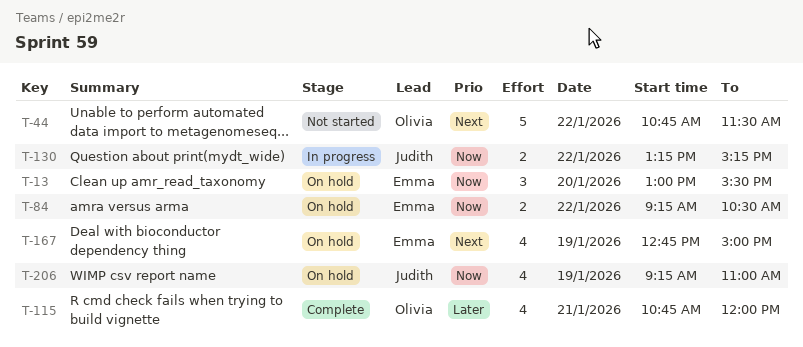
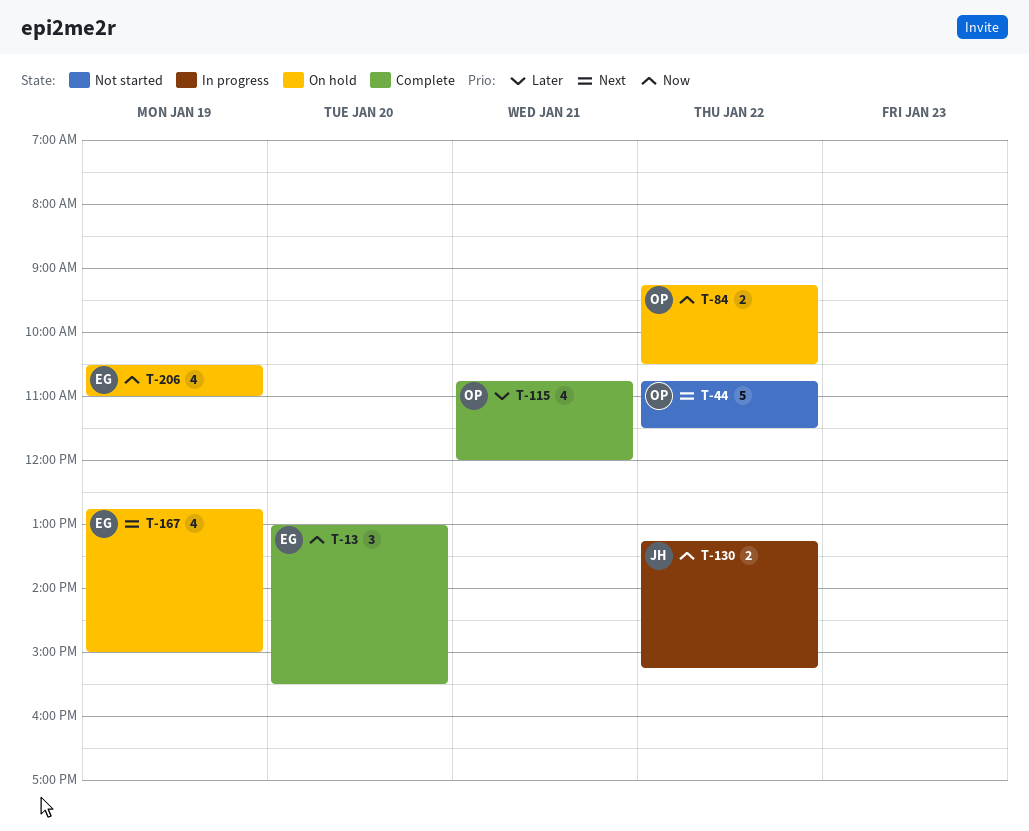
T-13, status: On hold -> Complete
T-84, owner: Emma -> Olivia
T-206, owner: Judith -> Emma
T-206, begins: 09:15 -> 10:30

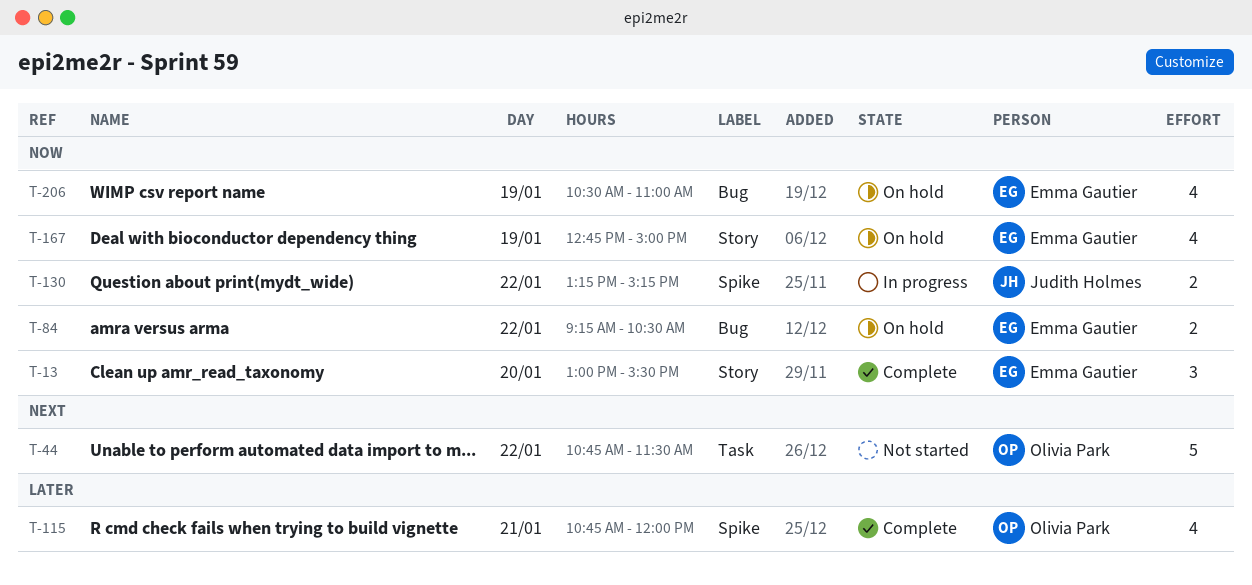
T-84, owner: Olivia Park -> Emma Gautier
T-167, priority: Next -> Now

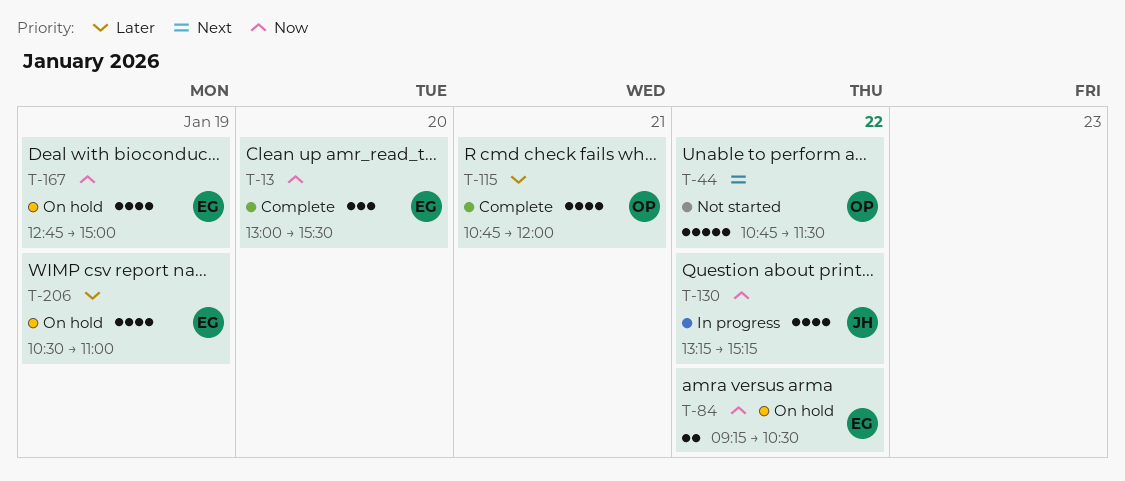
T-130, estimate: 2 -> 4
T-206, priority: Now -> Later

